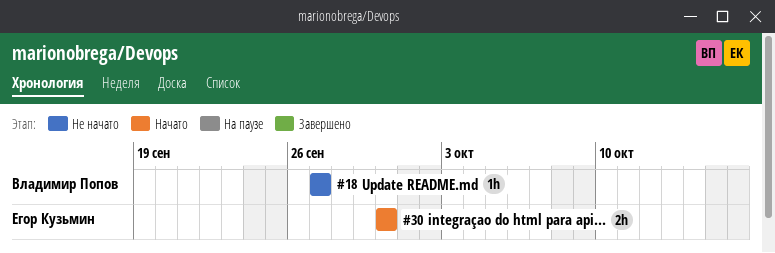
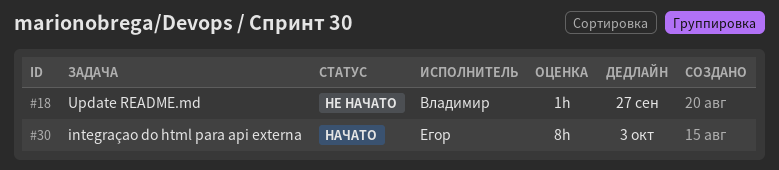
#30, estimate: 2h -> 8h
#30, due: Sep 30 -> Oct 3

